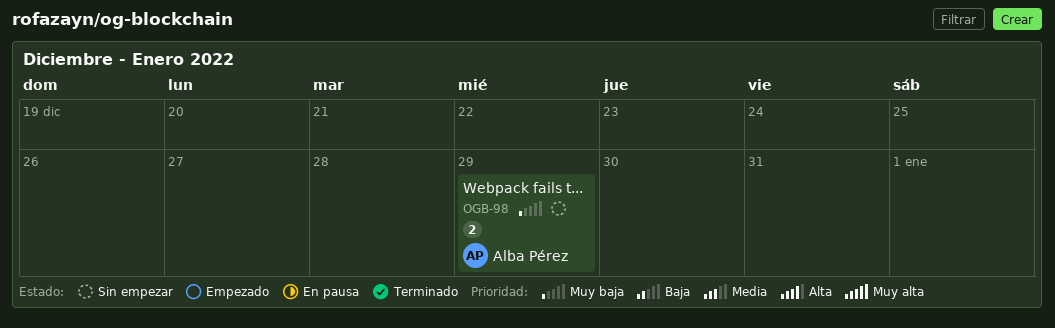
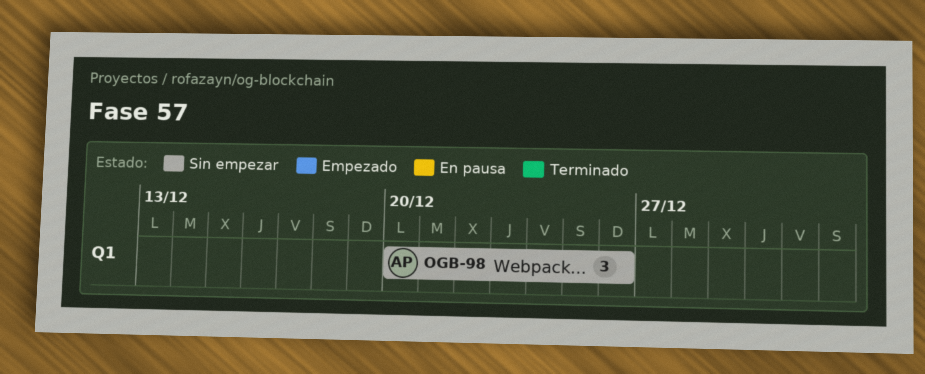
OGB-98, estimate: 2 -> 3
OGB-98, due: Dec 29 -> Dec 26

